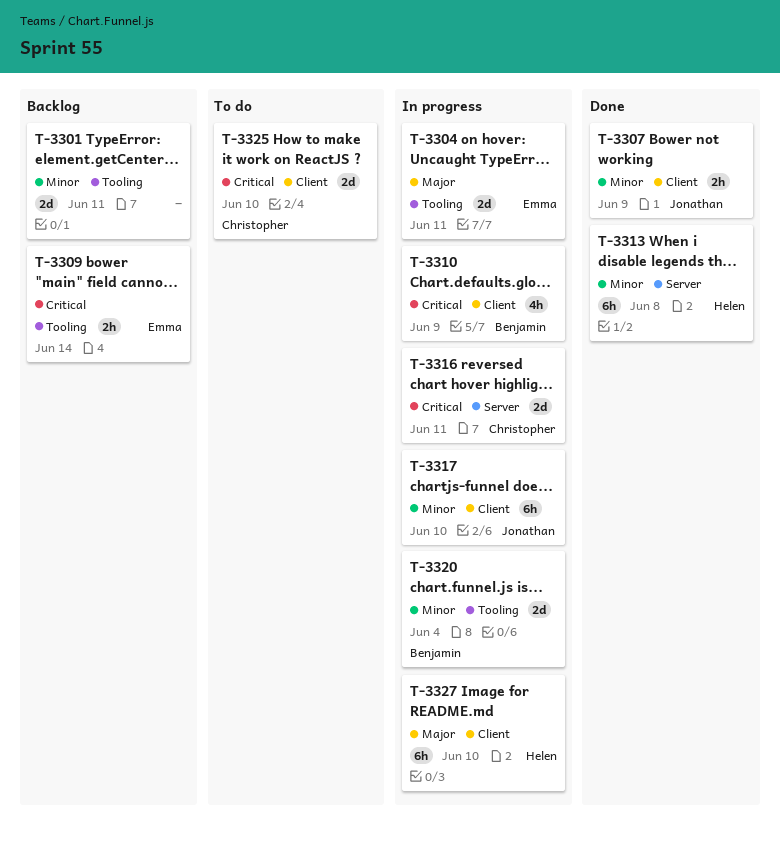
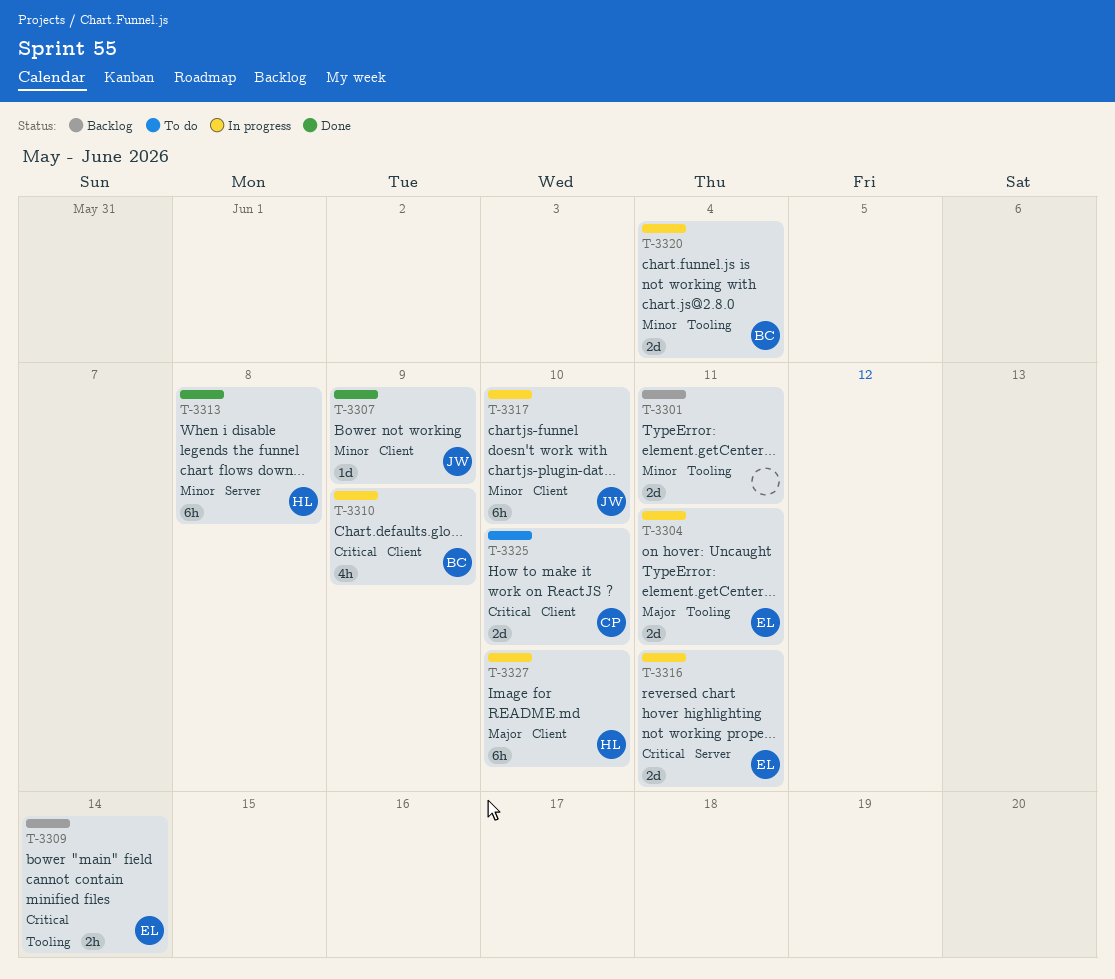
T-3307, estimate: 2h -> 1d
T-3316, owner: Christopher -> Emma

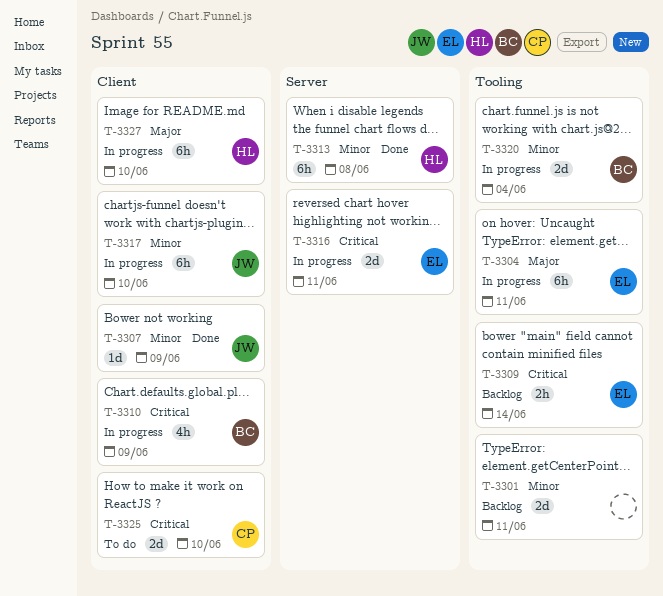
T-3304, estimate: 2d -> 6h

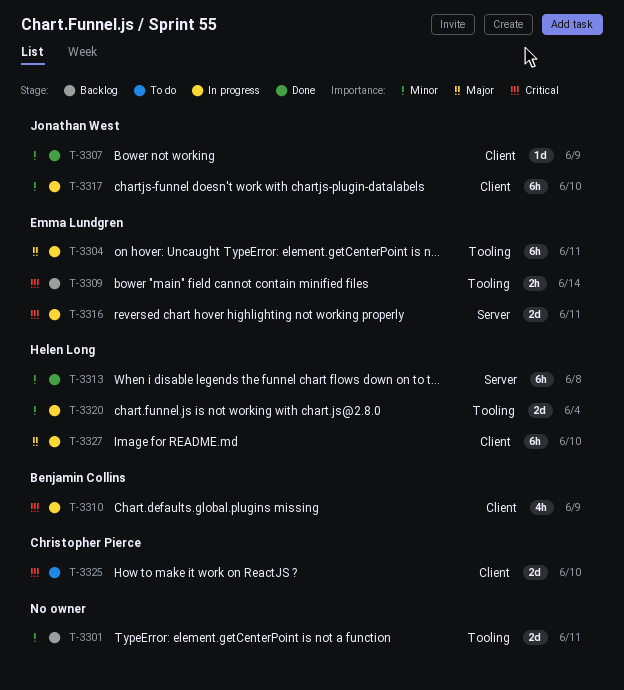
T-3320, owner: Benjamin Collins -> Helen Long

